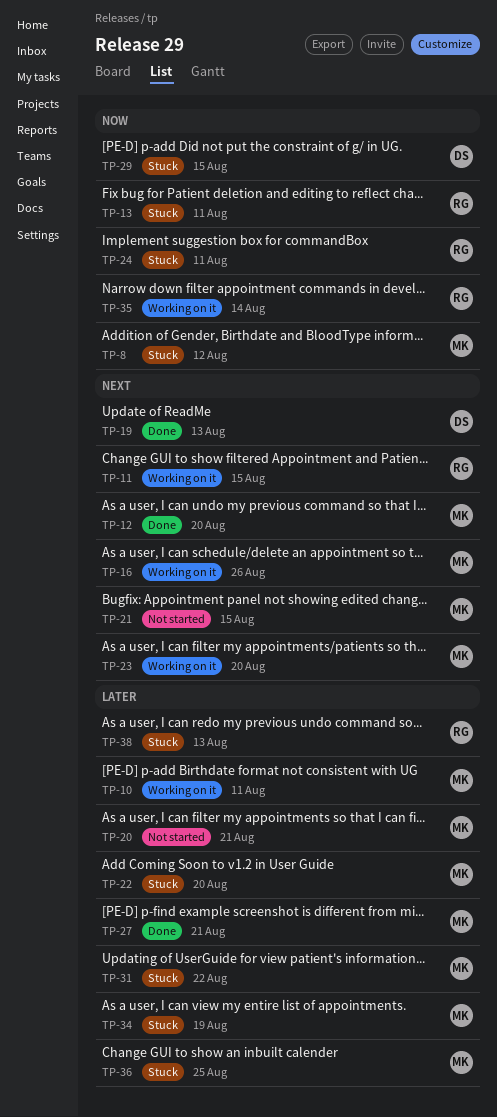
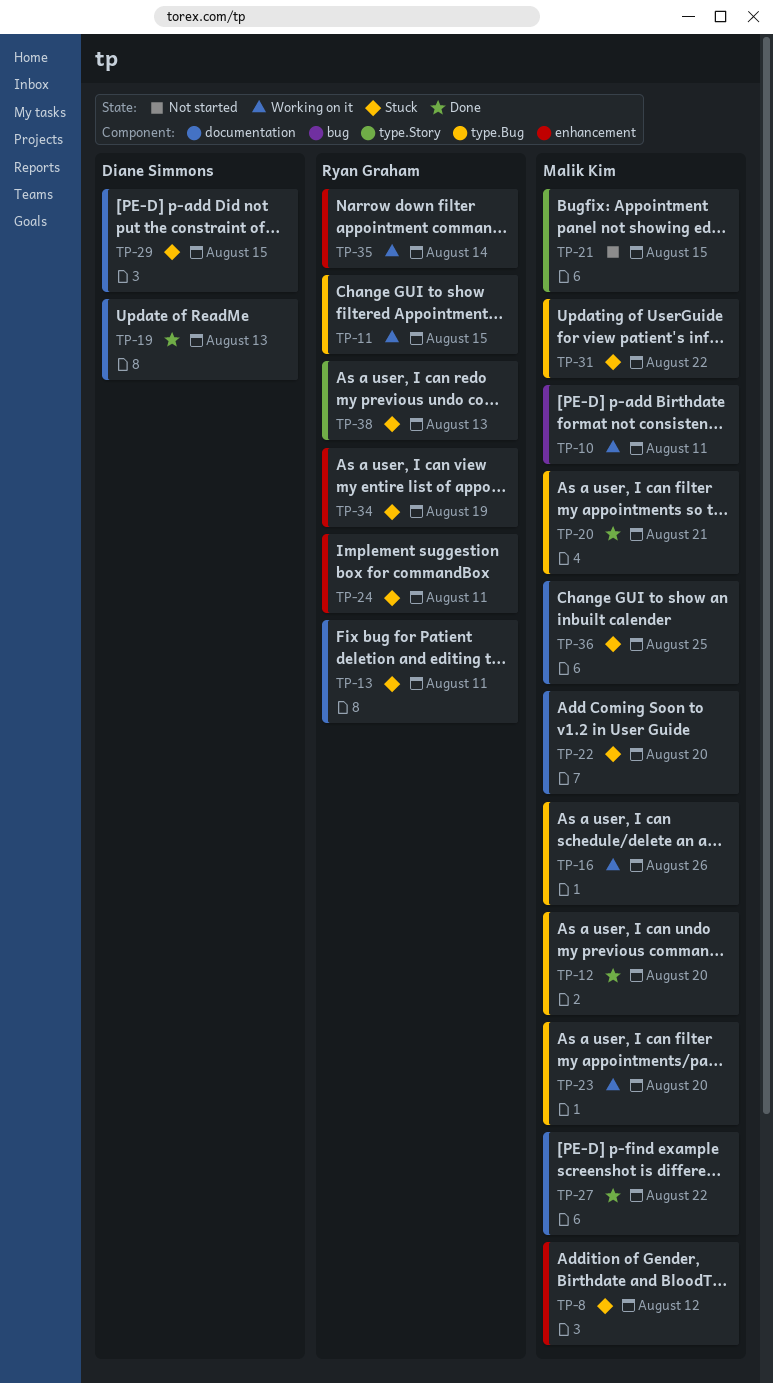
TP-20, status: Not started -> Done
TP-27, due: Aug 21 -> Aug 22
TP-34, owner: Malik Kim -> Ryan Graham

